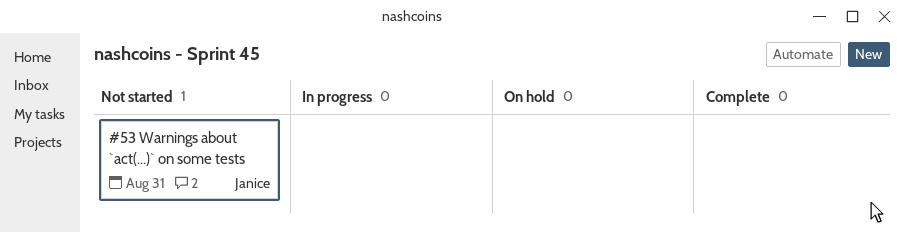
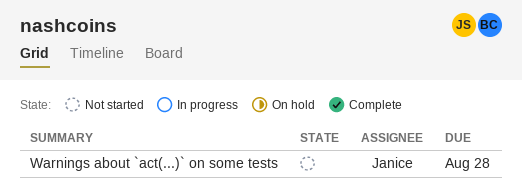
Warnings about `act(...)` on some tests, due: Aug 31 -> Aug 28

